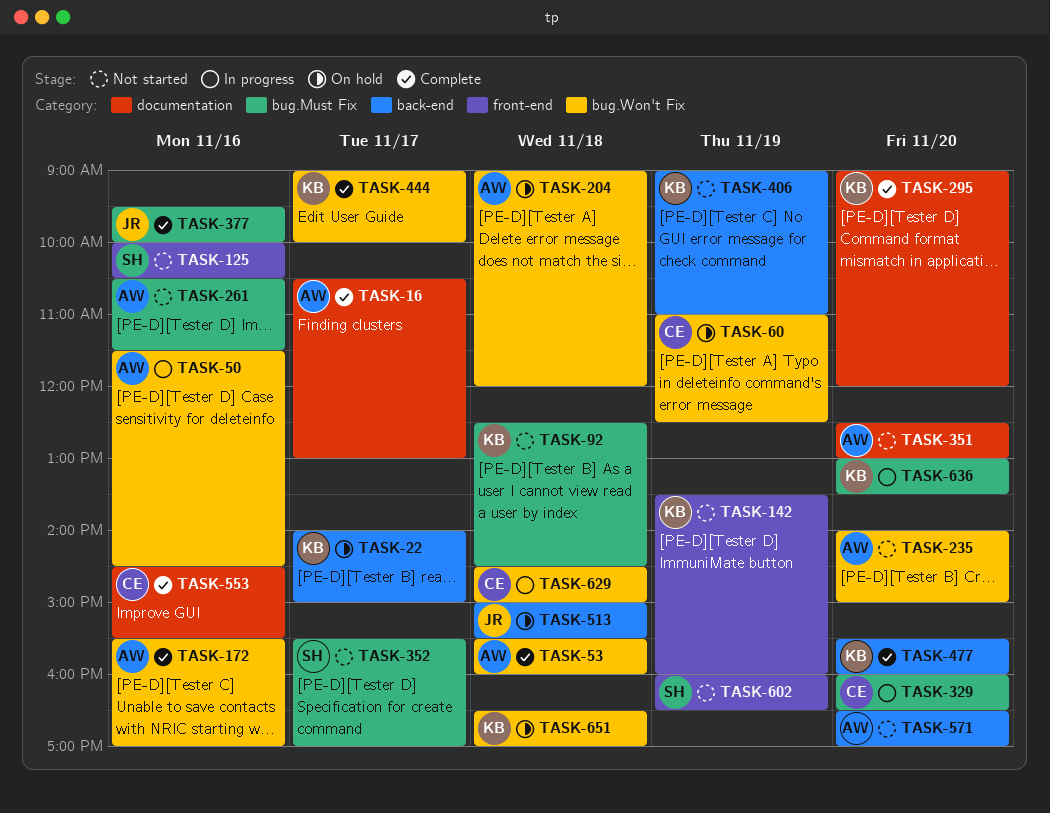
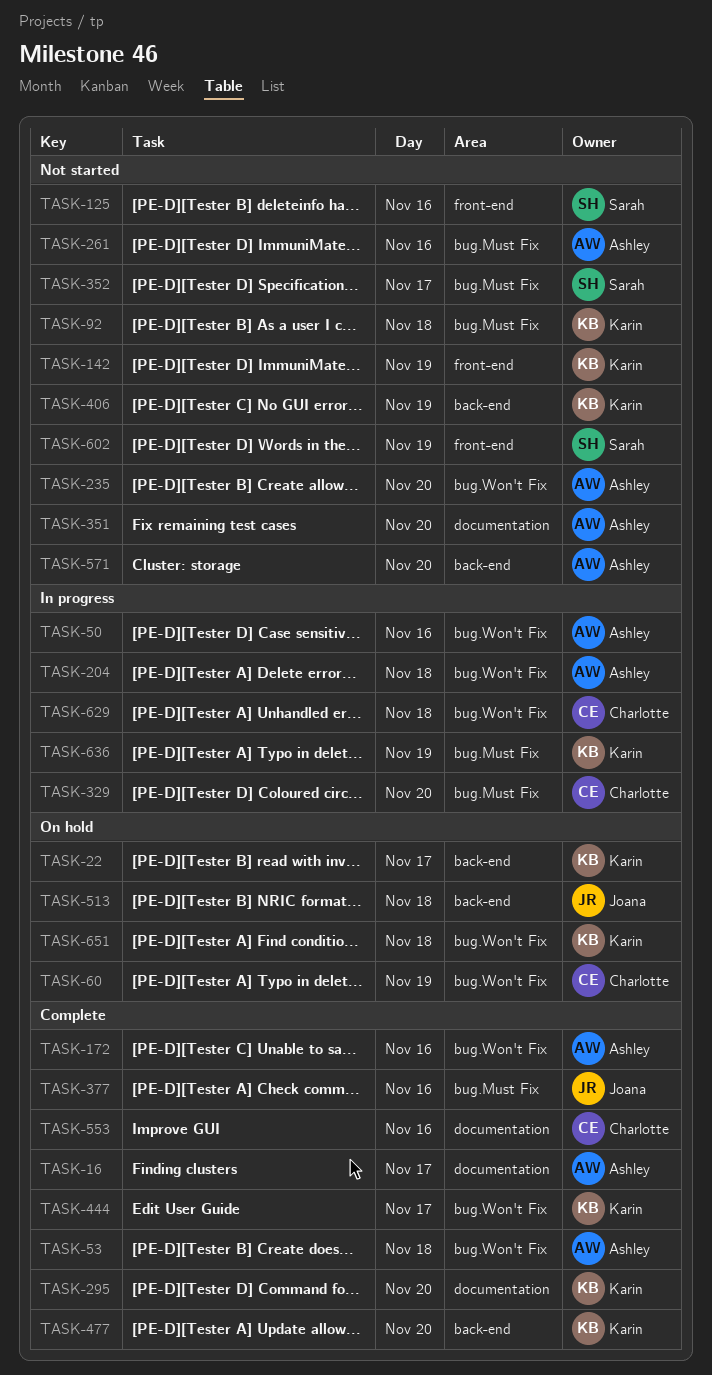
TASK-204, status: On hold -> In progress
TASK-636, day: Nov 20 -> Nov 19

